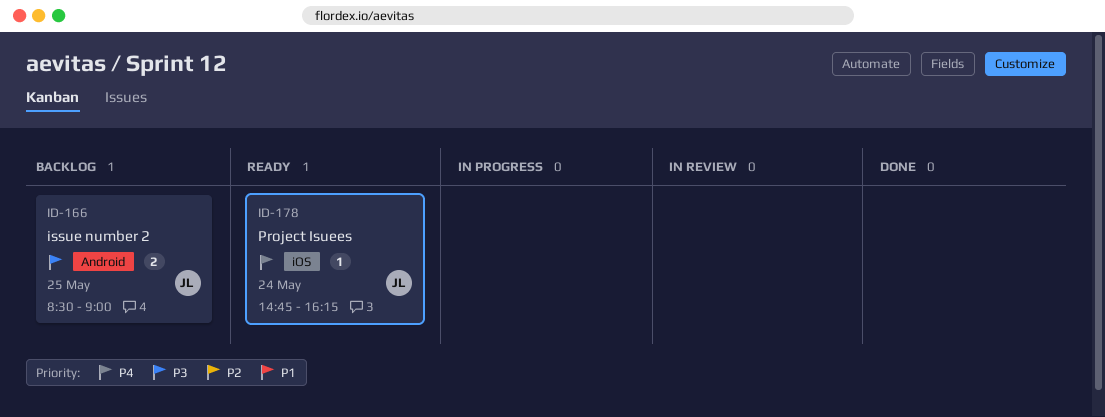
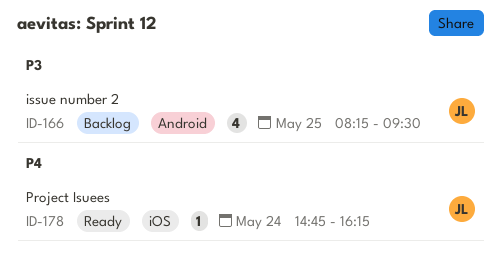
ID-166, estimate: 2 -> 4
ID-166, begins: 08:30 -> 08:15
ID-166, ends: 09:00 -> 09:30

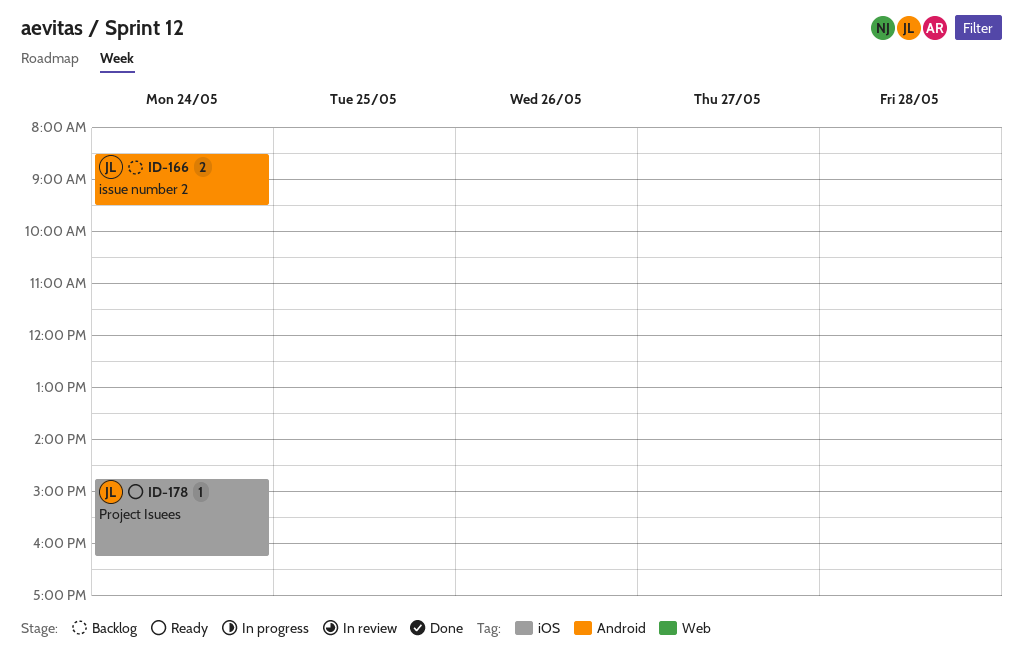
ID-166, estimate: 4 -> 2
ID-166, day: May 25 -> May 24
ID-166, begins: 08:15 -> 08:30

